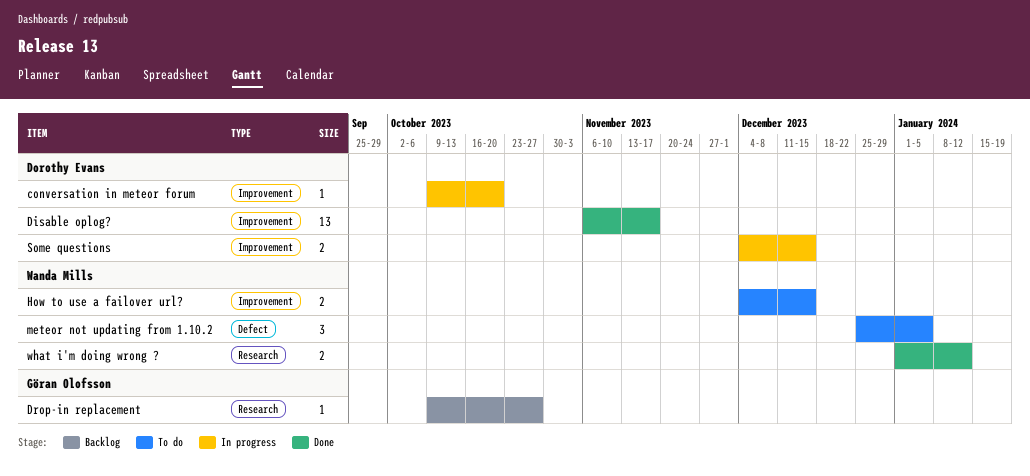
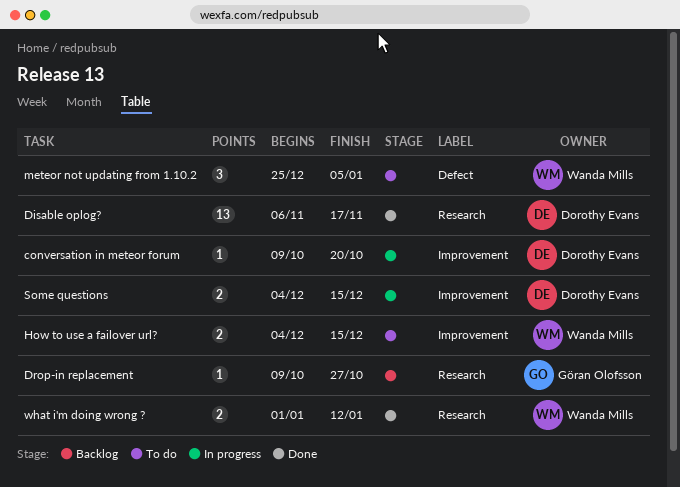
Disable oplog?, label: Improvement -> Research

